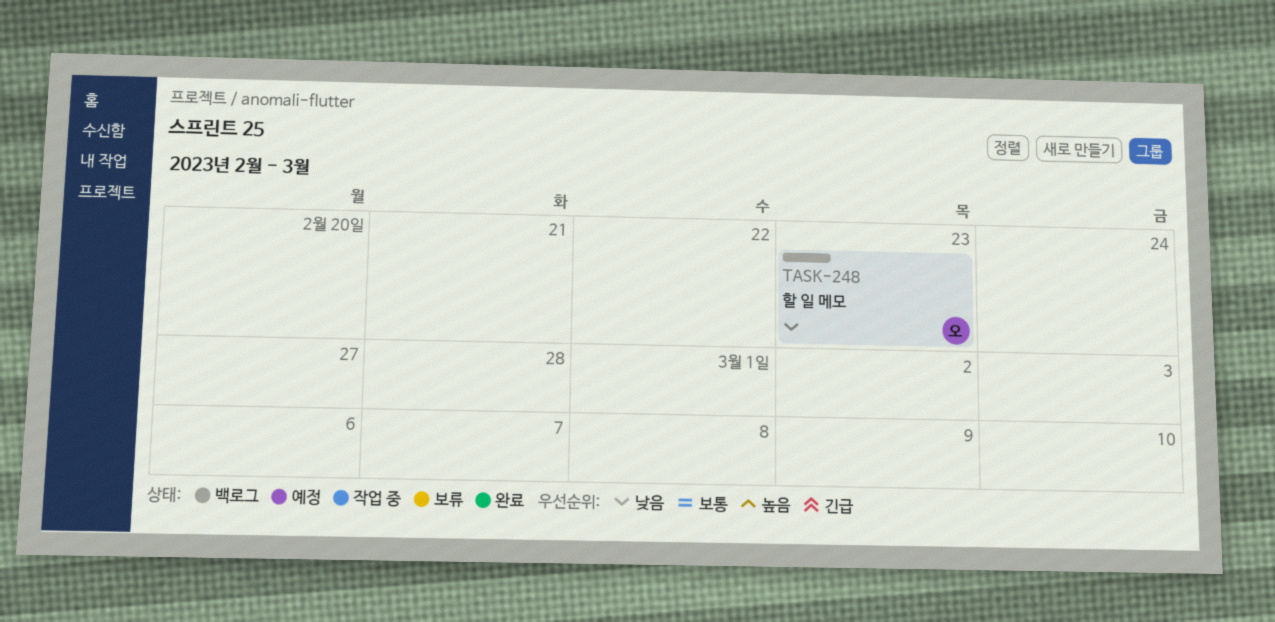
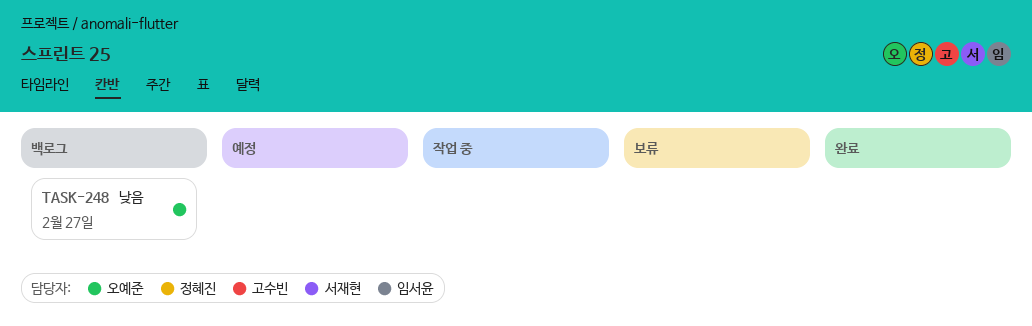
TASK-248, due: Feb 23 -> Feb 27

